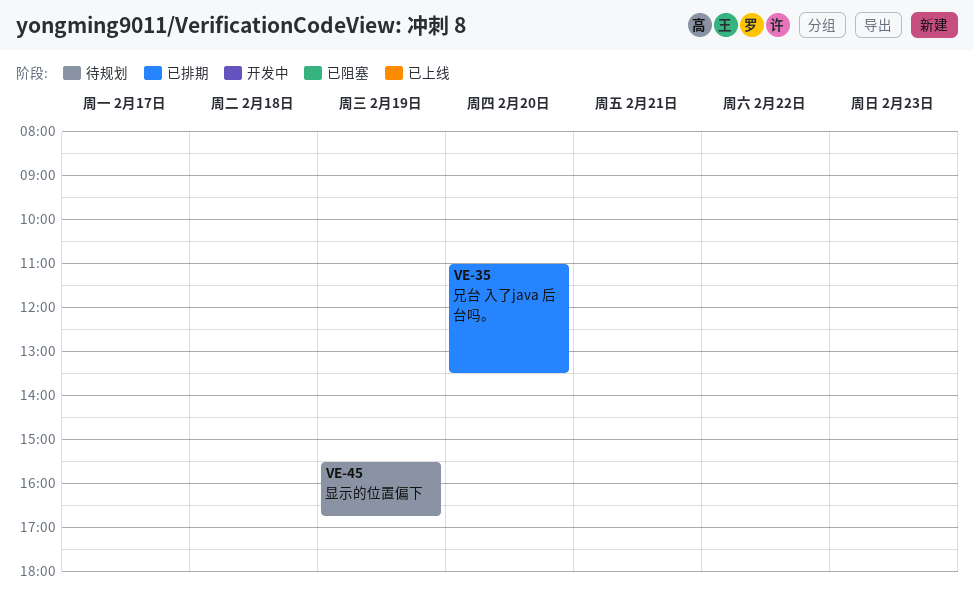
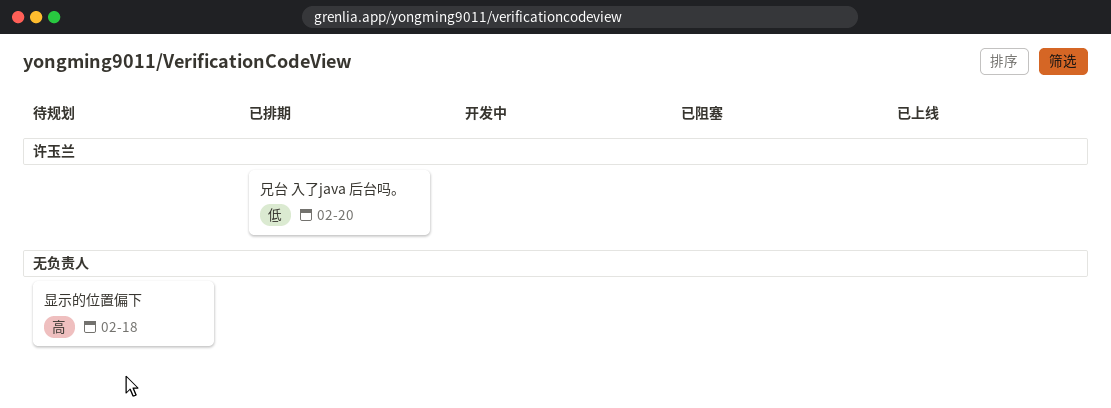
显示的位置偏下, day: Feb 19 -> Feb 18

